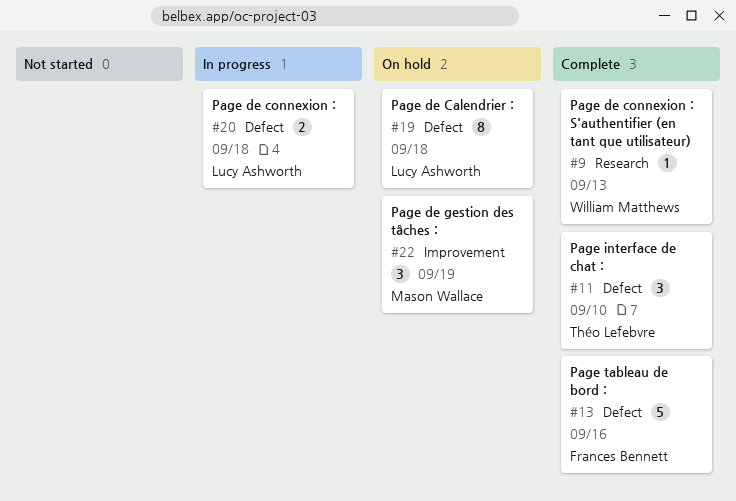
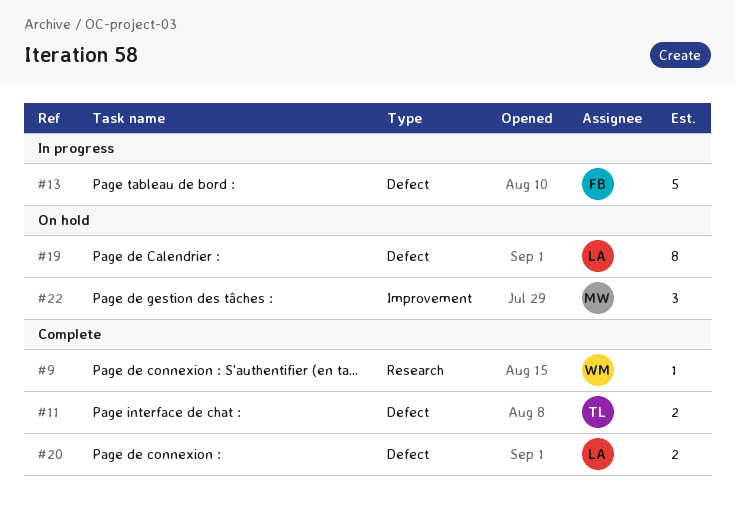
#11, estimate: 3 -> 2
#13, status: Complete -> In progress
#20, status: In progress -> Complete

